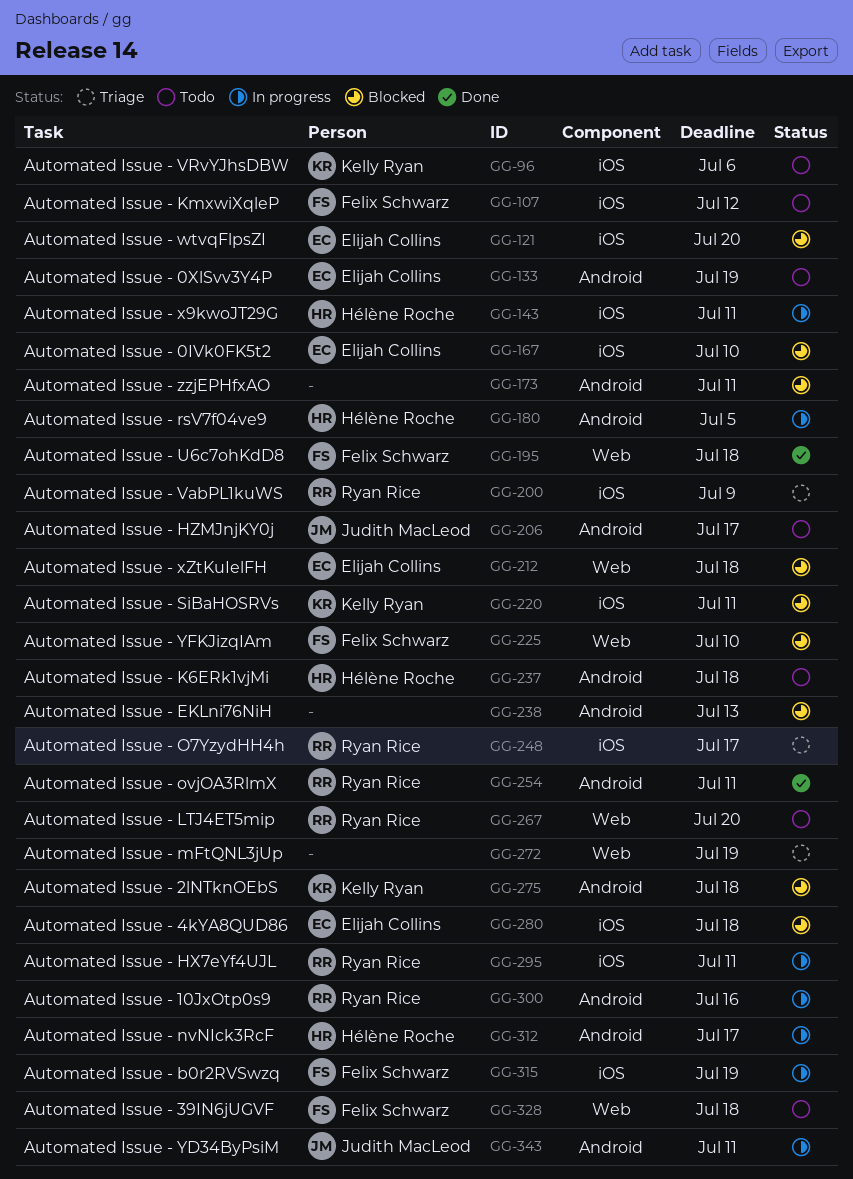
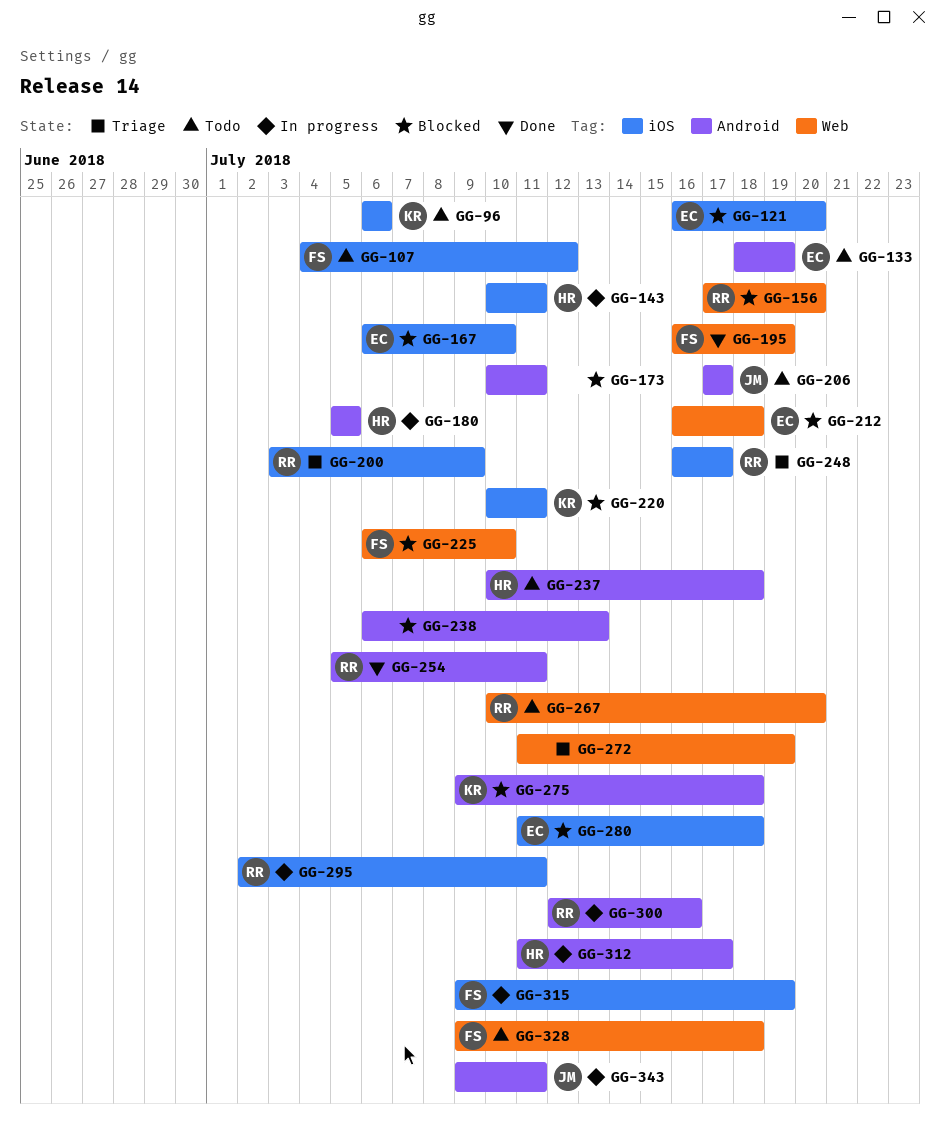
GG-156: none -> present
GG-195, due: Jul 18 -> Jul 19

